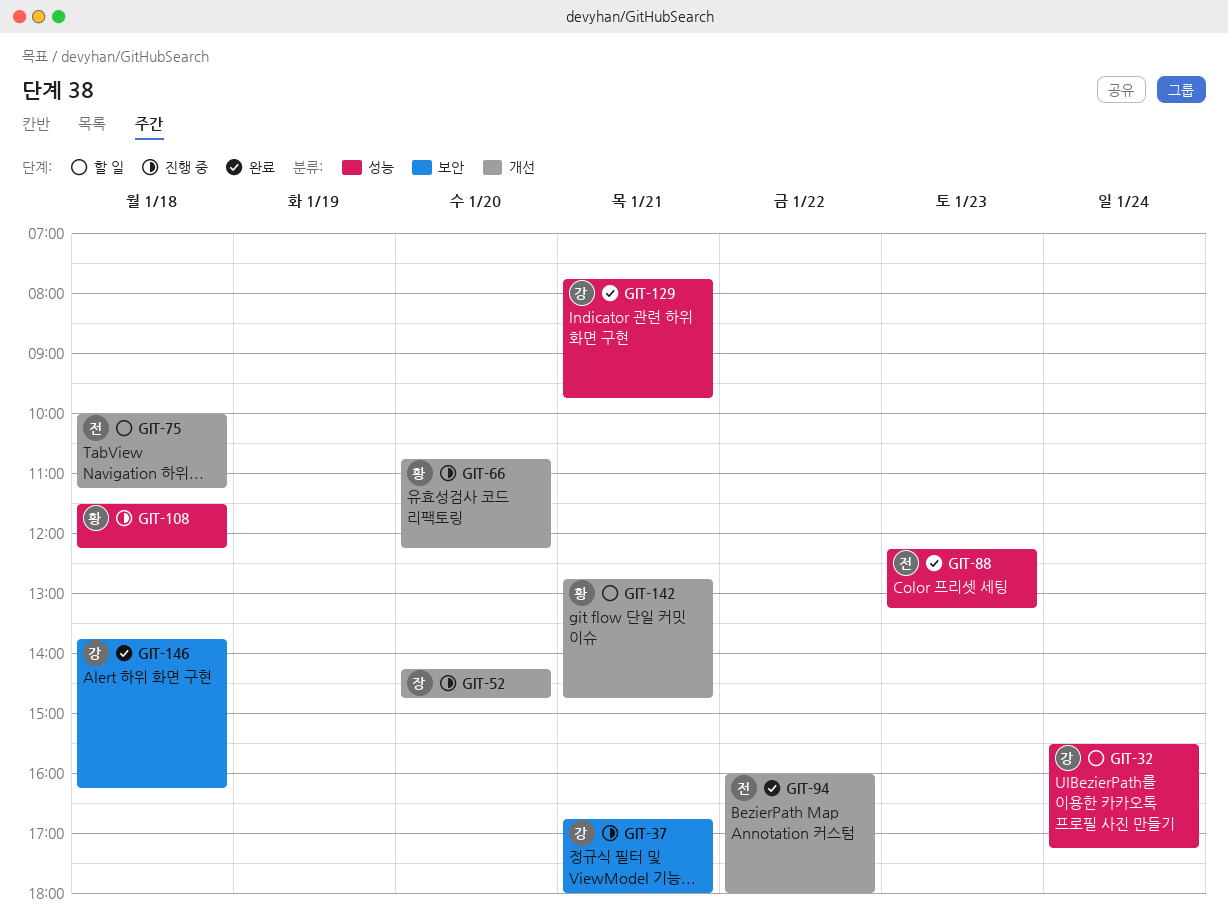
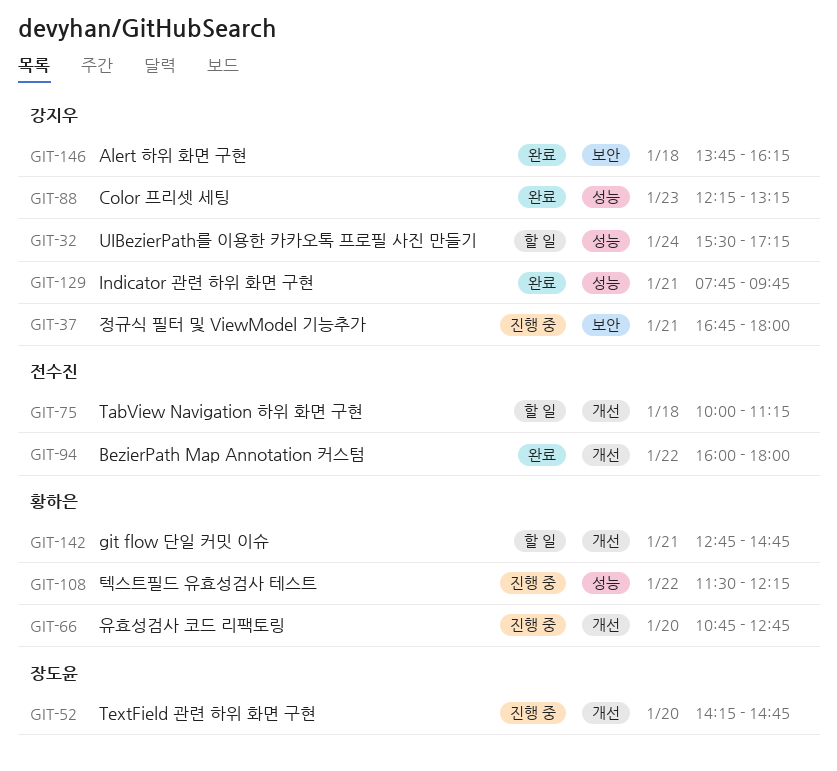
GIT-66, ends: 12:15 -> 12:45
GIT-88, owner: 전수진 -> 강지우
GIT-108, day: Jan 18 -> Jan 22

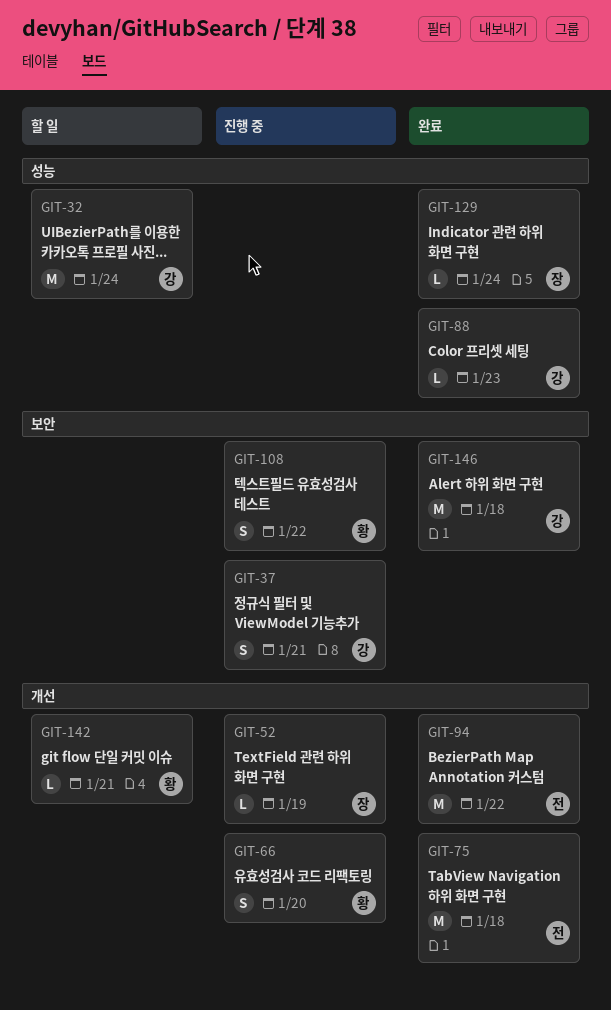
GIT-52, day: Jan 20 -> Jan 19
GIT-75, status: 할 일 -> 완료
GIT-108, label: 성능 -> 보안
GIT-129, owner: 강지우 -> 장도윤
GIT-129, day: Jan 21 -> Jan 24

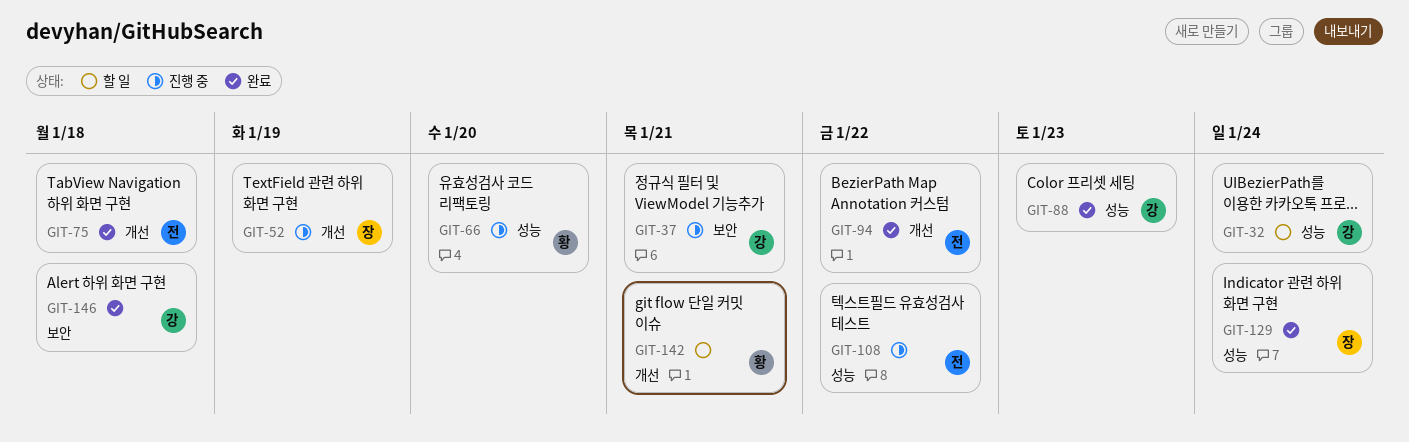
GIT-66, label: 개선 -> 성능
GIT-108, owner: 황 -> 전
GIT-108, label: 보안 -> 성능

